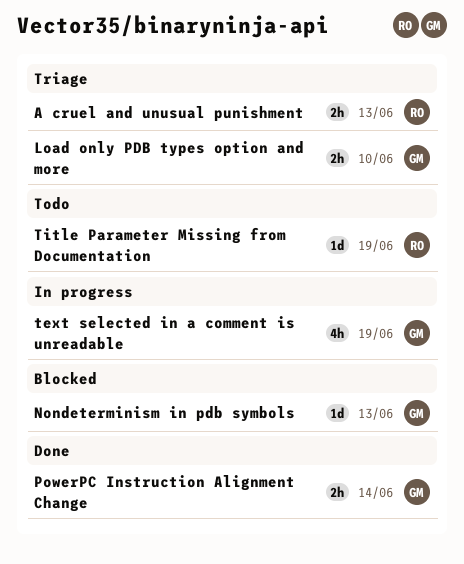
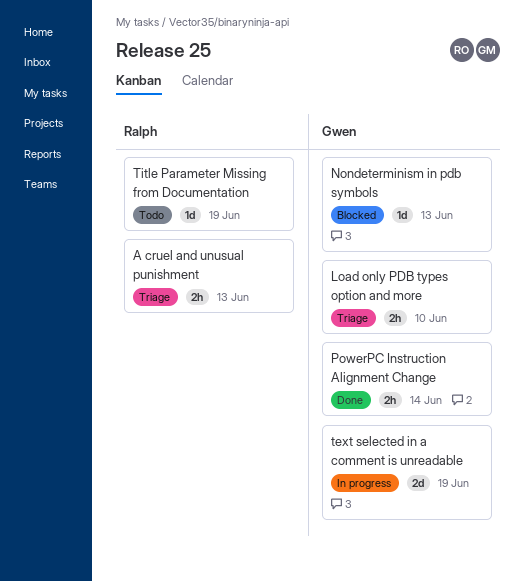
text selected in a comment is unreadable, estimate: 4h -> 2d

